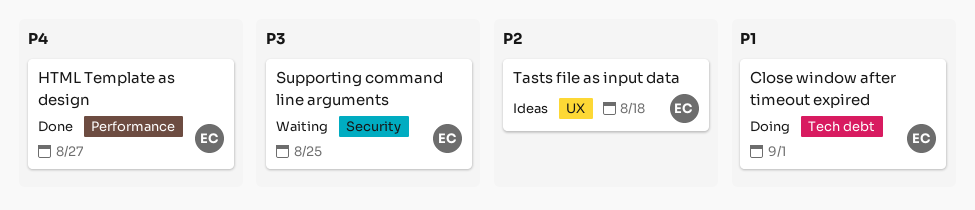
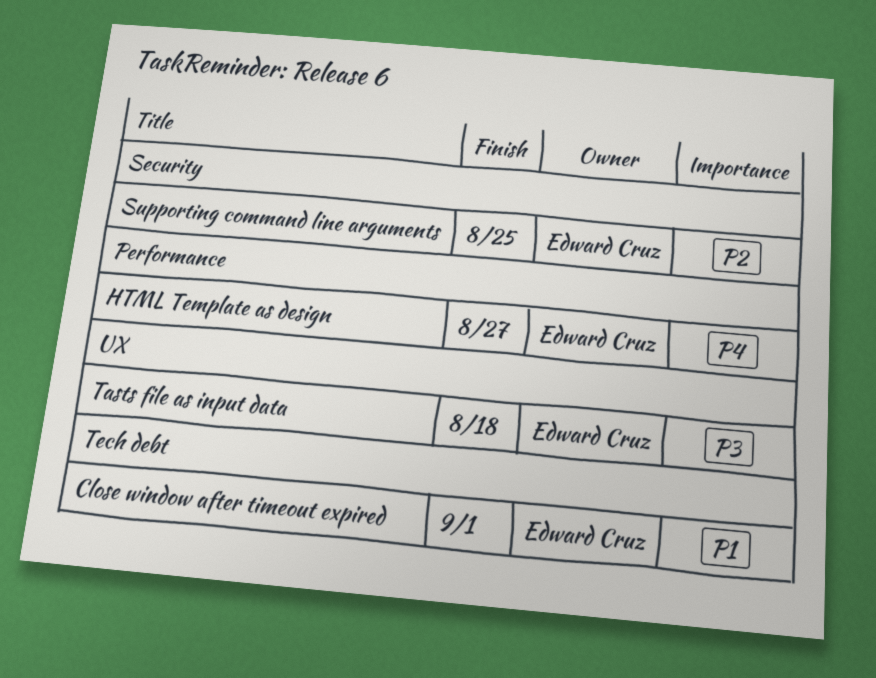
Supporting command line arguments, priority: P3 -> P2
Tasts file as input data, priority: P2 -> P3

